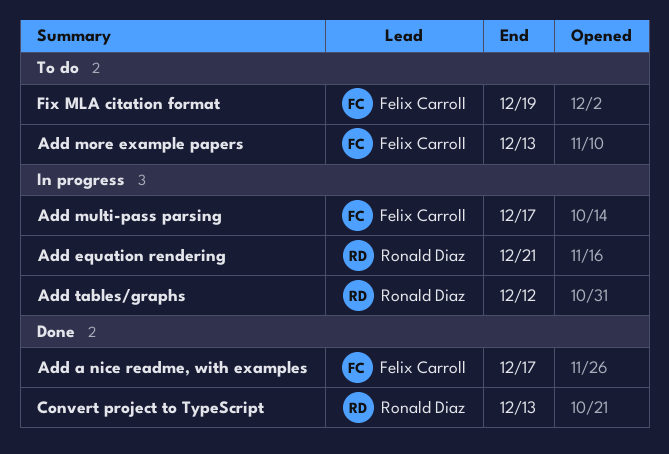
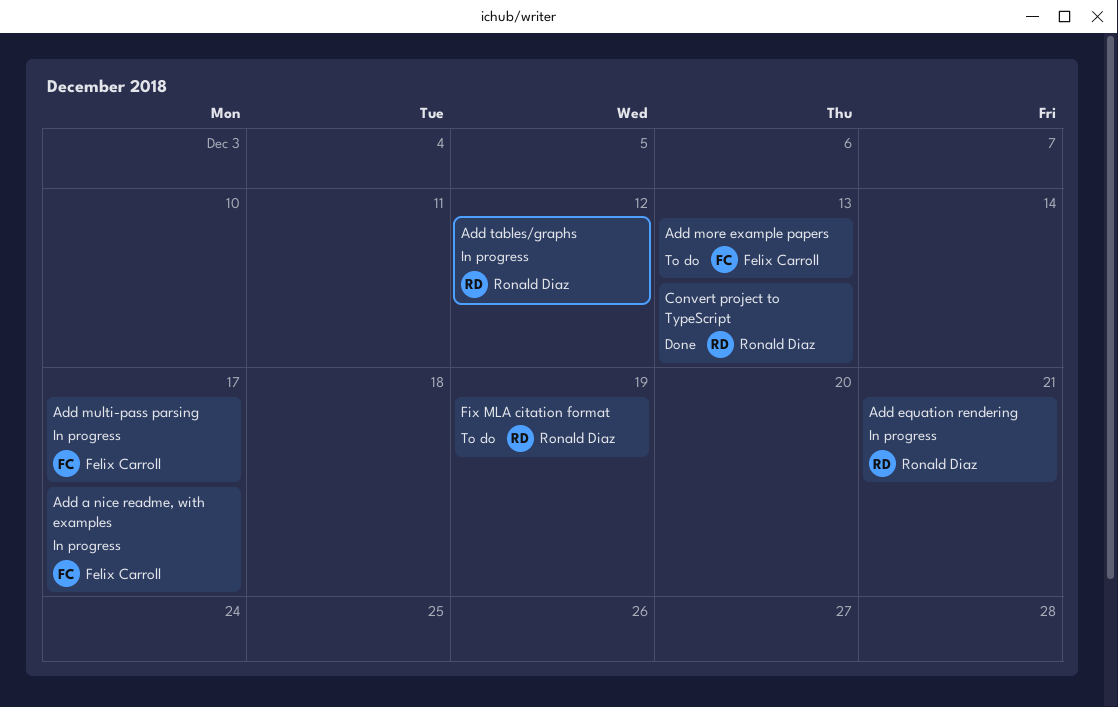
Add a nice readme, with examples, status: Done -> In progress
Fix MLA citation format, owner: Felix Carroll -> Ronald Diaz

